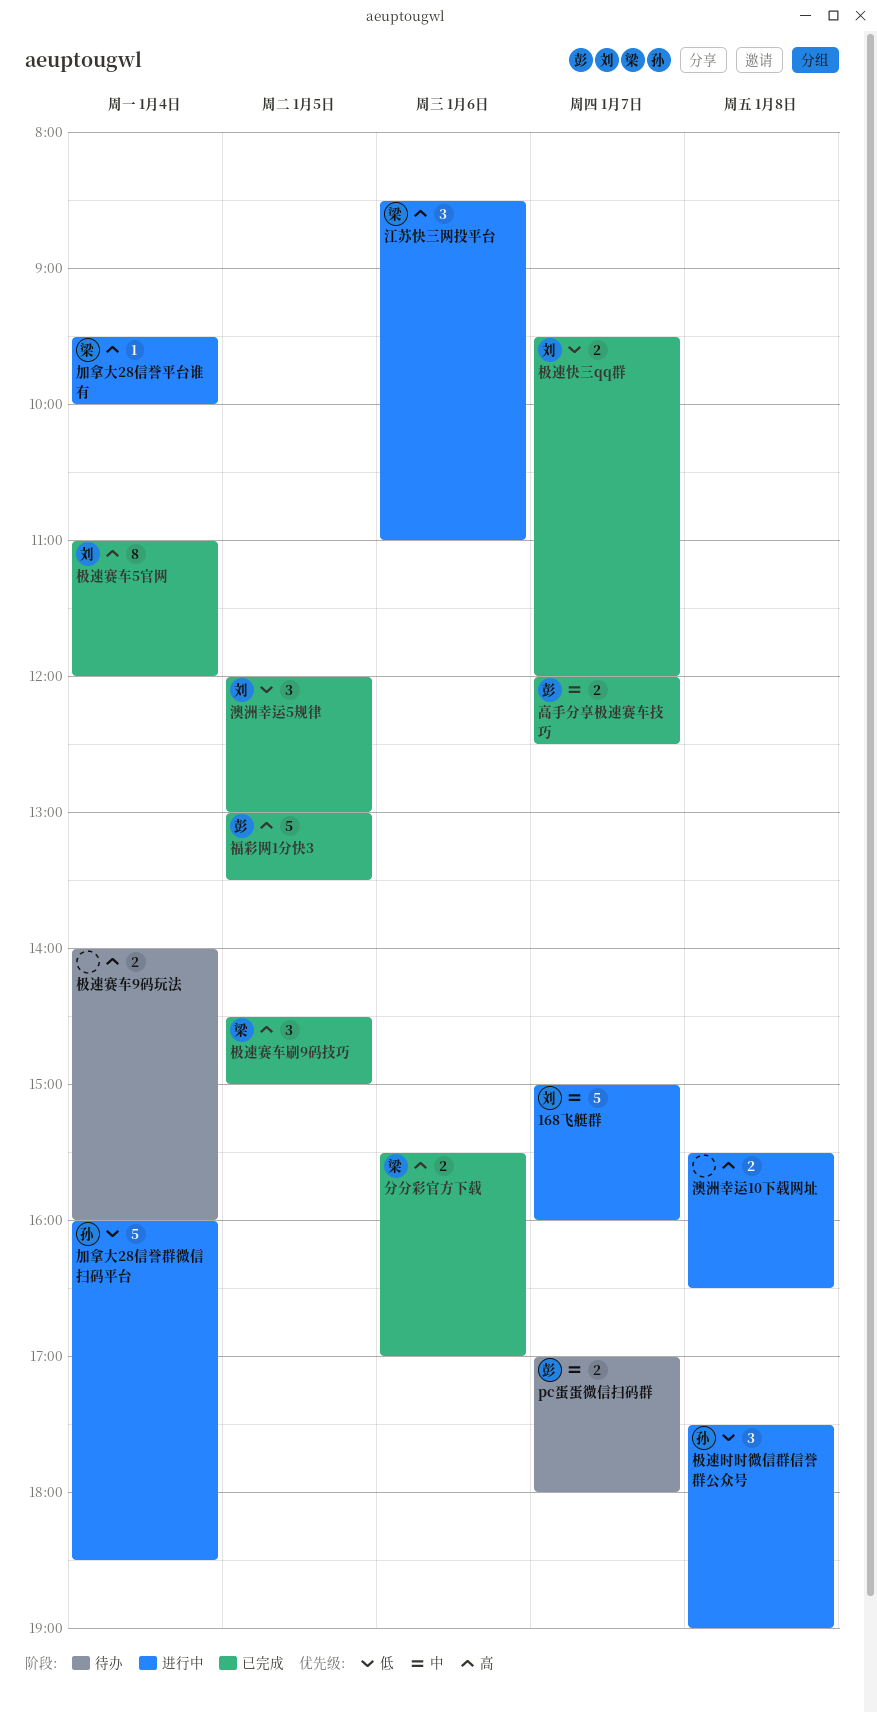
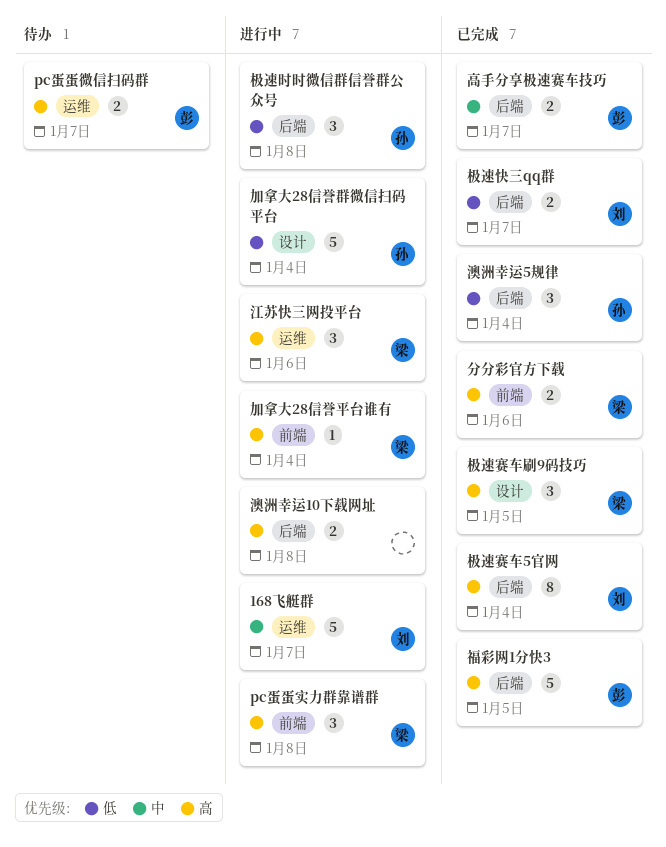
pc蛋蛋实力群靠谱群: none -> present
pc蛋蛋微信扫码群, priority: 中 -> 高
极速赛车9码玩法: present -> none
澳洲幸运5规律, owner: 刘 -> 孙
澳洲幸运5规律, day: Jan 5 -> Jan 4

